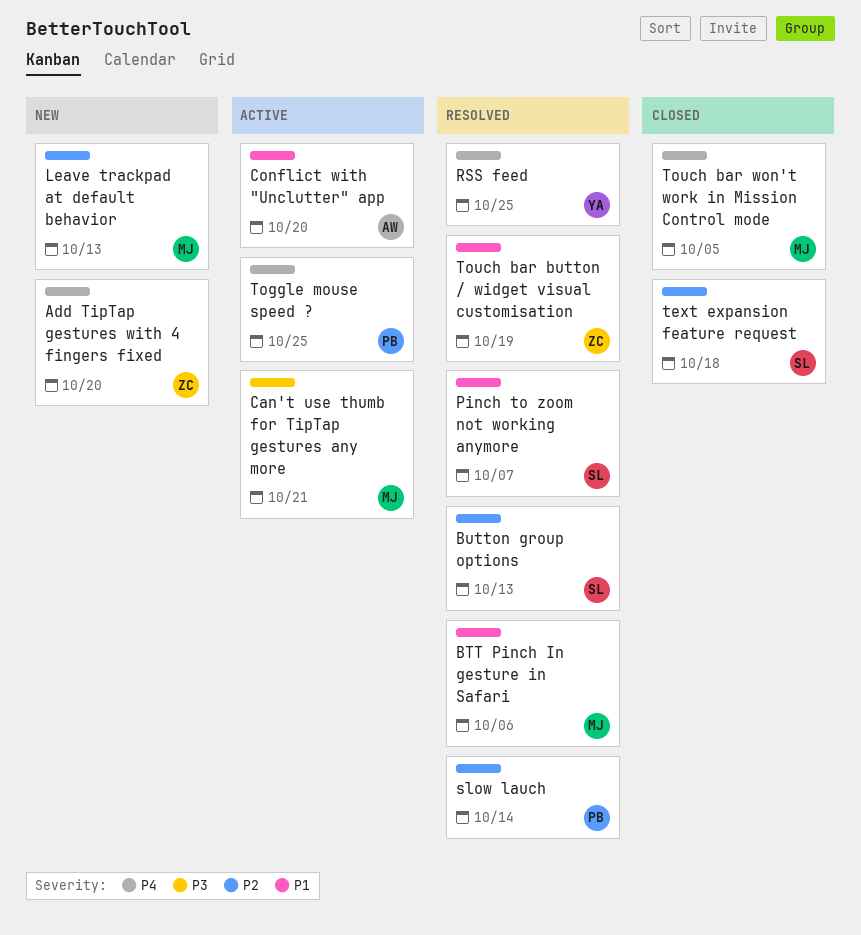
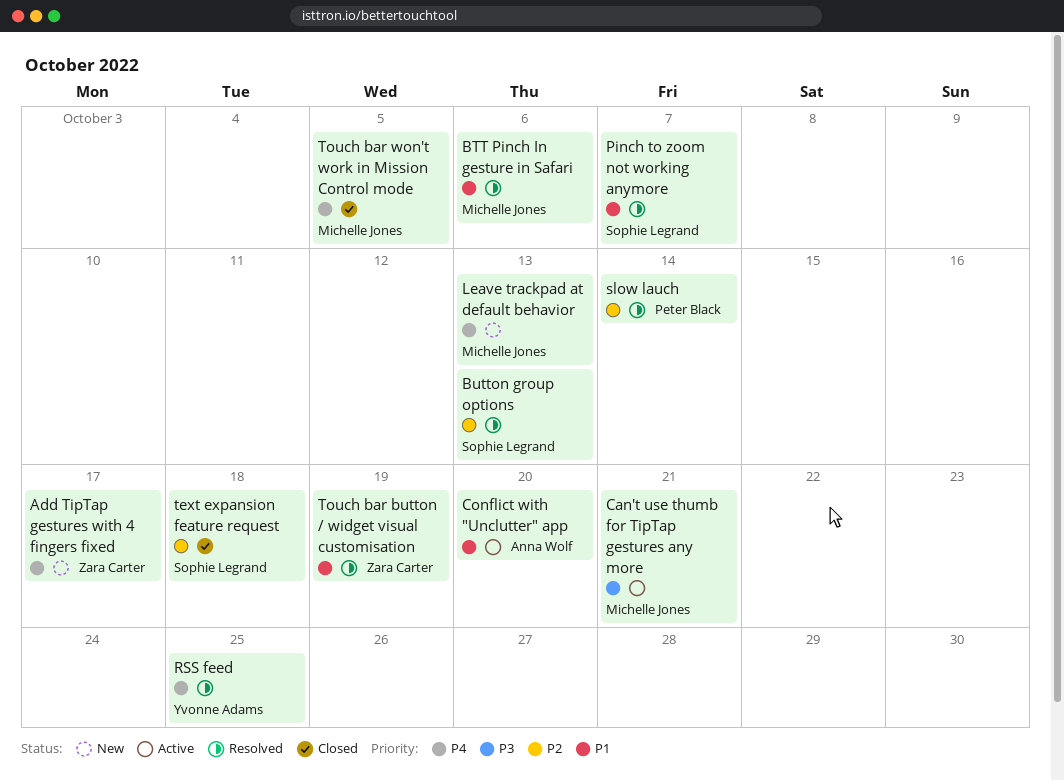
Add TipTap gestures with 4 fingers fixed, due: Oct 20 -> Oct 17
Leave trackpad at default behavior, priority: P2 -> P4
Toggle mouse speed ?: present -> none

